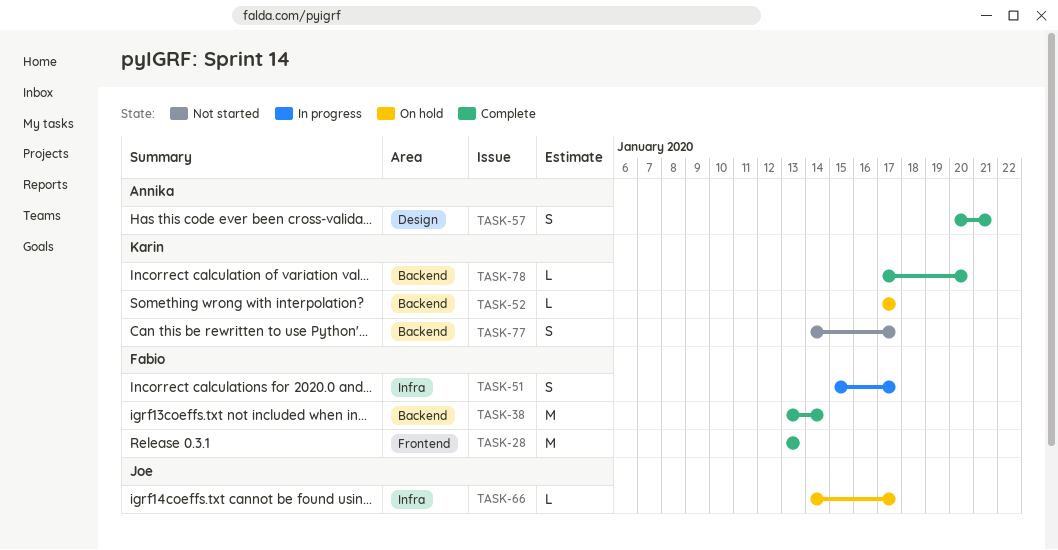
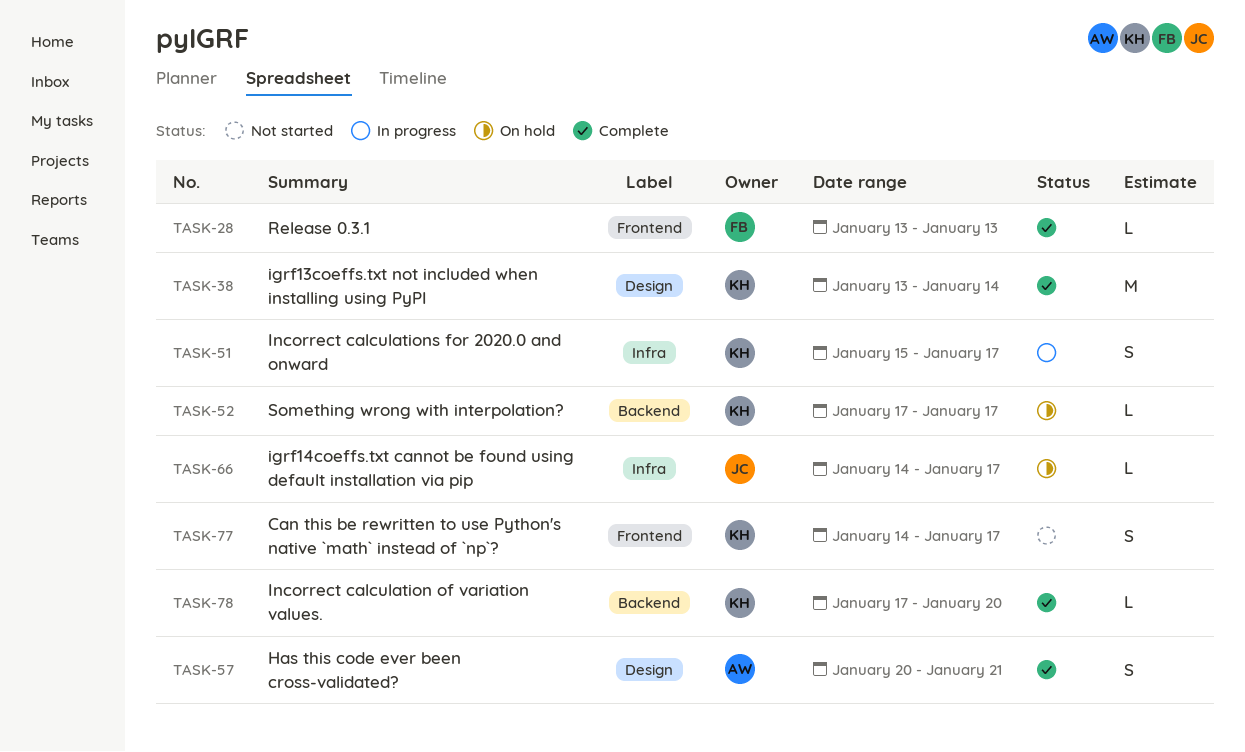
TASK-28, estimate: M -> L
TASK-38, owner: Fabio -> Karin
TASK-38, label: Backend -> Design
TASK-51, owner: Fabio -> Karin
TASK-77, label: Backend -> Frontend

